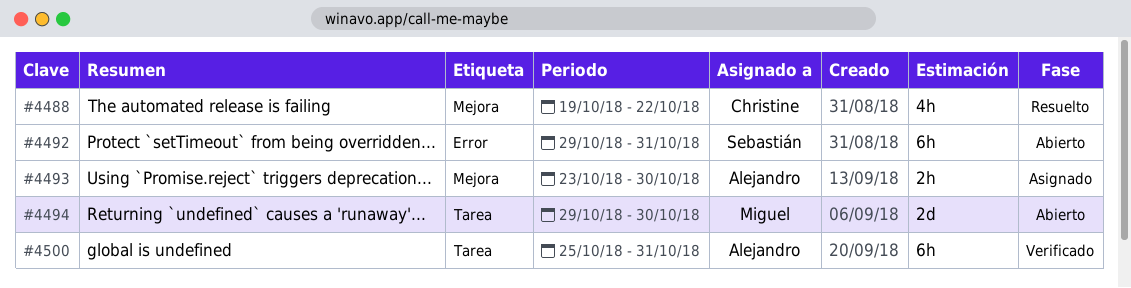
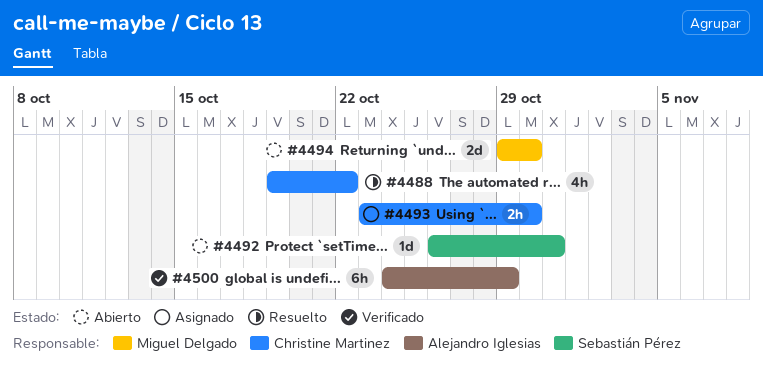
#4492, estimate: 6h -> 1d
#4492, start: Oct 29 -> Oct 26
#4493, owner: Alejandro Iglesias -> Christine Martinez
#4500, start: Oct 25 -> Oct 24
#4500, due: Oct 31 -> Oct 29

